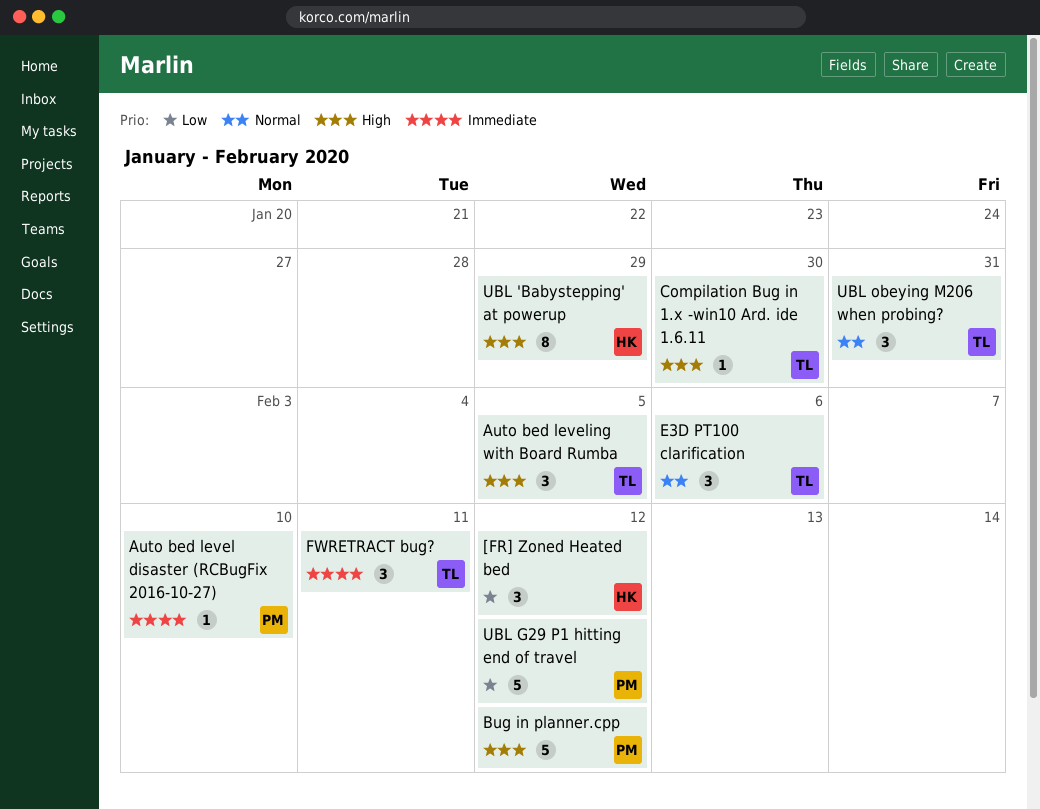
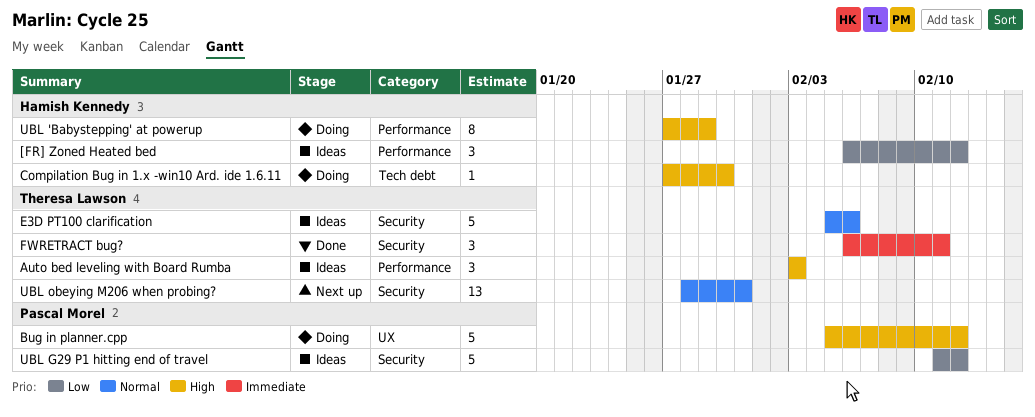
Auto bed level disaster (RCBugFix 2016-10-27): present -> none
Auto bed leveling with Board Rumba, due: Feb 5 -> Feb 3
Compilation Bug in 1.x -win10 Ard. ide 1.6.11, owner: Theresa Lawson -> Hamish Kennedy
E3D PT100 clarification, estimate: 3 -> 5
UBL obeying M206 when probing?, estimate: 3 -> 13

